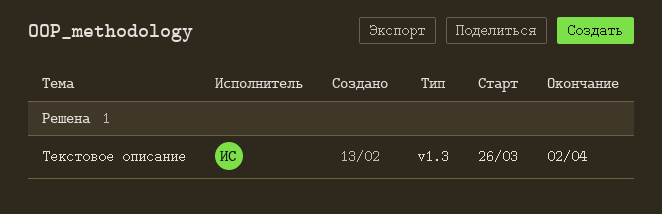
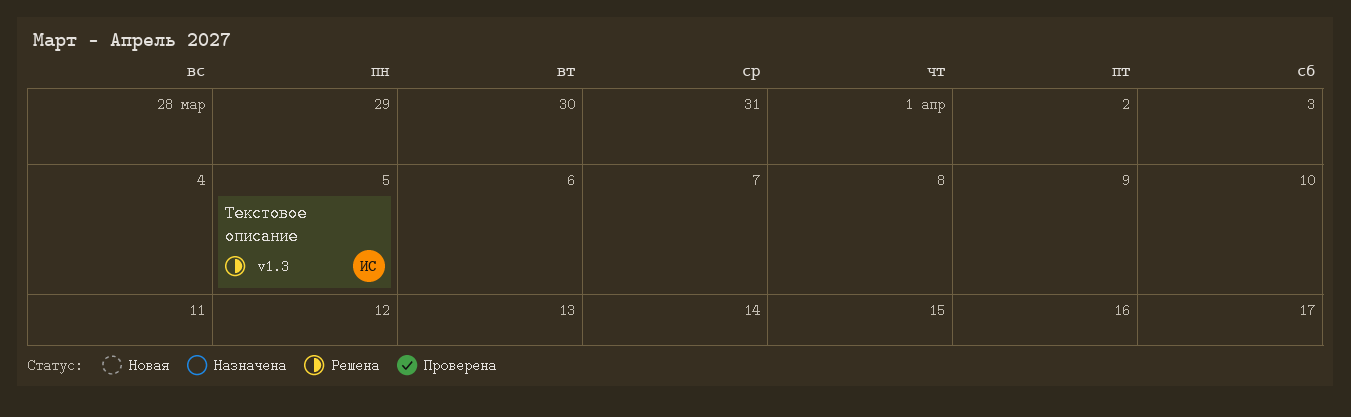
Текстовое описание, due: Apr 2 -> Apr 5

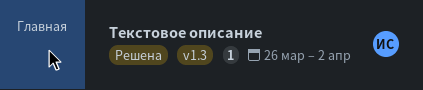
Текстовое описание, due: Apr 5 -> Apr 2

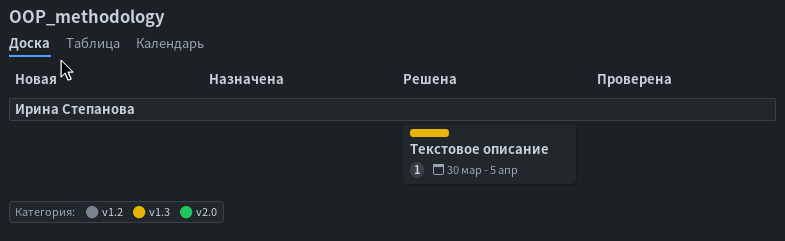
Текстовое описание, start: Mar 26 -> Mar 30
Текстовое описание, due: Apr 2 -> Apr 5

